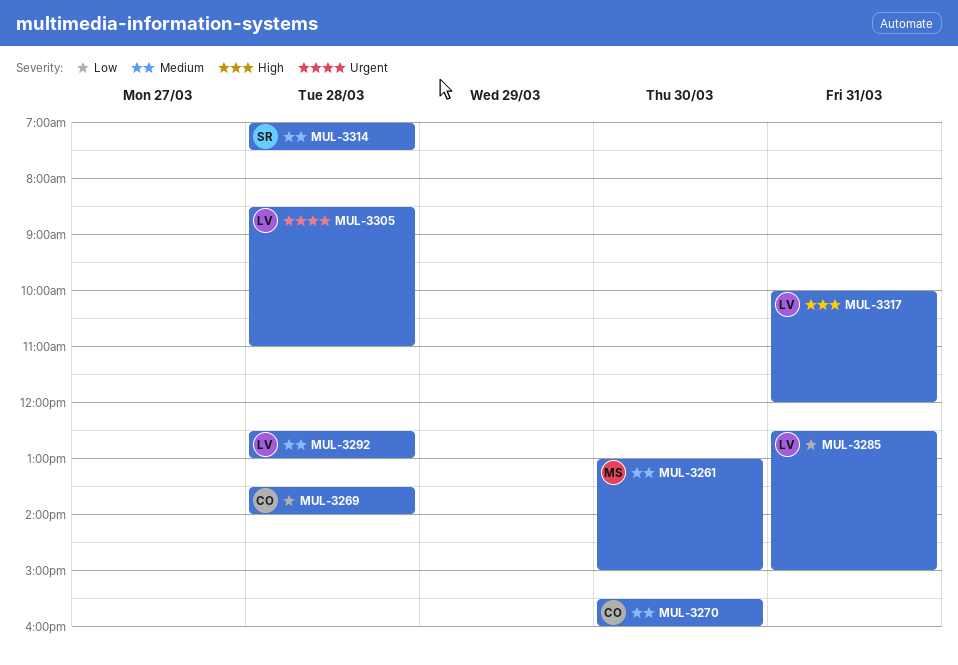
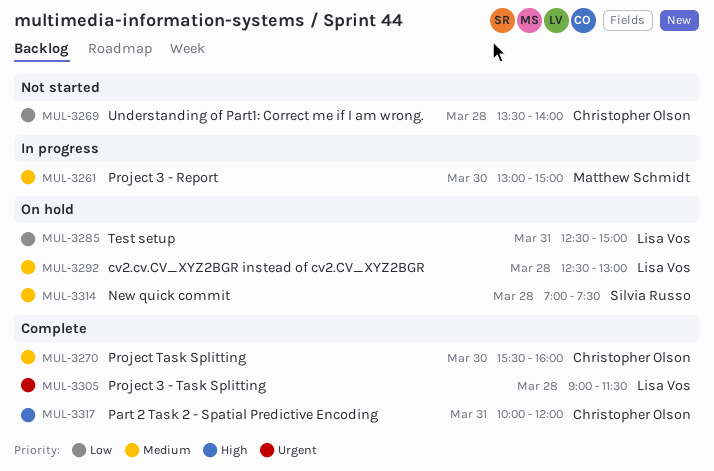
MUL-3305, begins: 08:30 -> 09:00
MUL-3305, ends: 11:00 -> 11:30
MUL-3317, owner: Lisa Vos -> Christopher Olson

